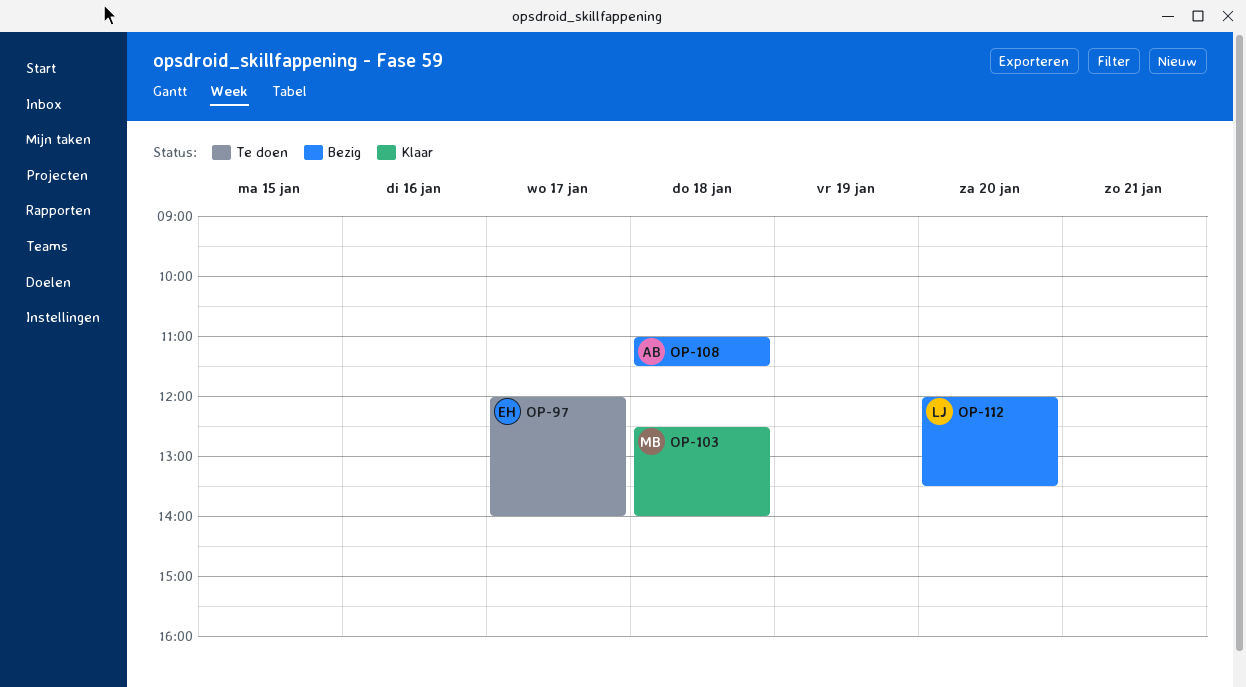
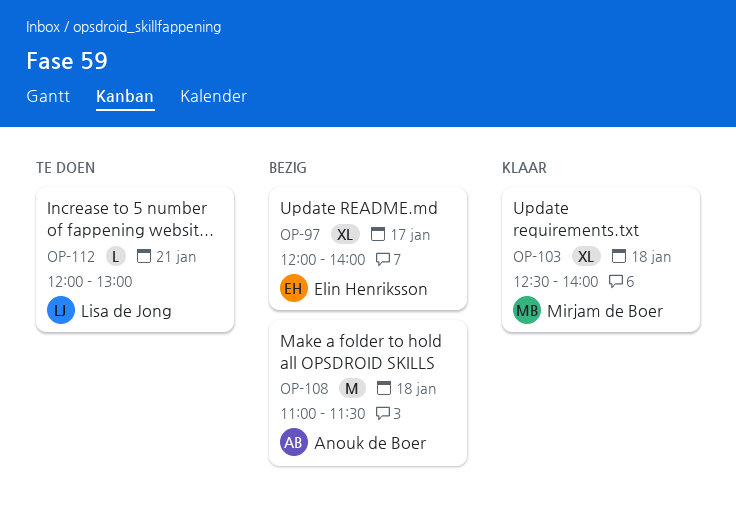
OP-97, status: Te doen -> Bezig
OP-112, status: Bezig -> Te doen
OP-112, day: Jan 20 -> Jan 21
OP-112, ends: 13:30 -> 13:00

